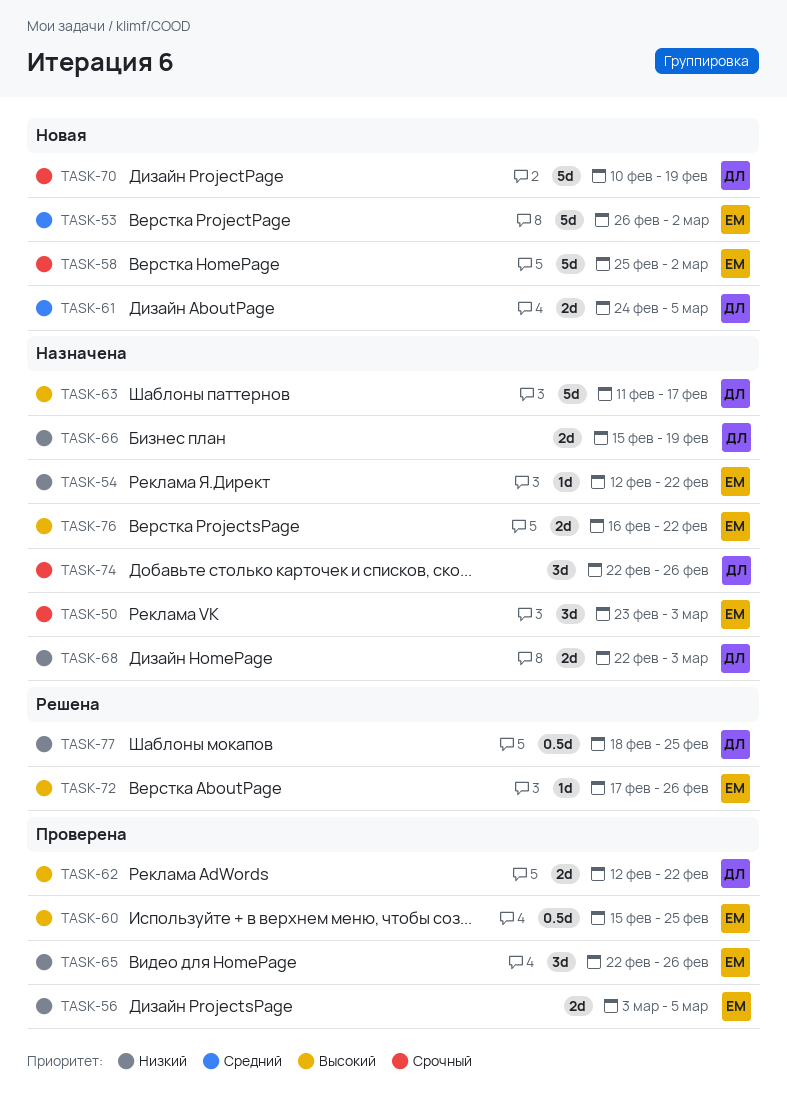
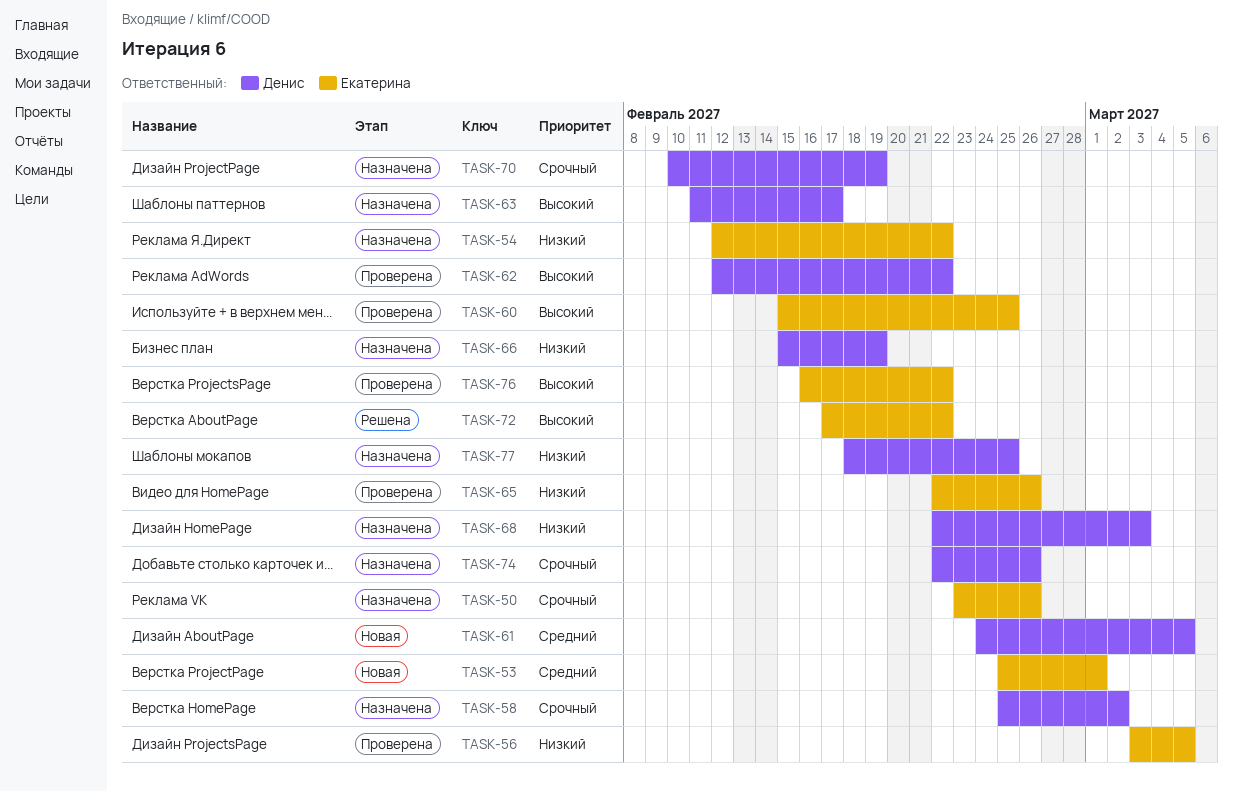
TASK-50, due: Mar 3 -> Feb 26
TASK-53, start: Feb 26 -> Feb 25
TASK-53, due: Mar 2 -> Mar 1
TASK-58, status: Новая -> Назначена
TASK-58, owner: Екатерина -> Денис
TASK-70, status: Новая -> Назначена
TASK-72, due: Feb 26 -> Feb 22
TASK-76, status: Назначена -> Проверена
TASK-77, status: Решена -> Назначена

